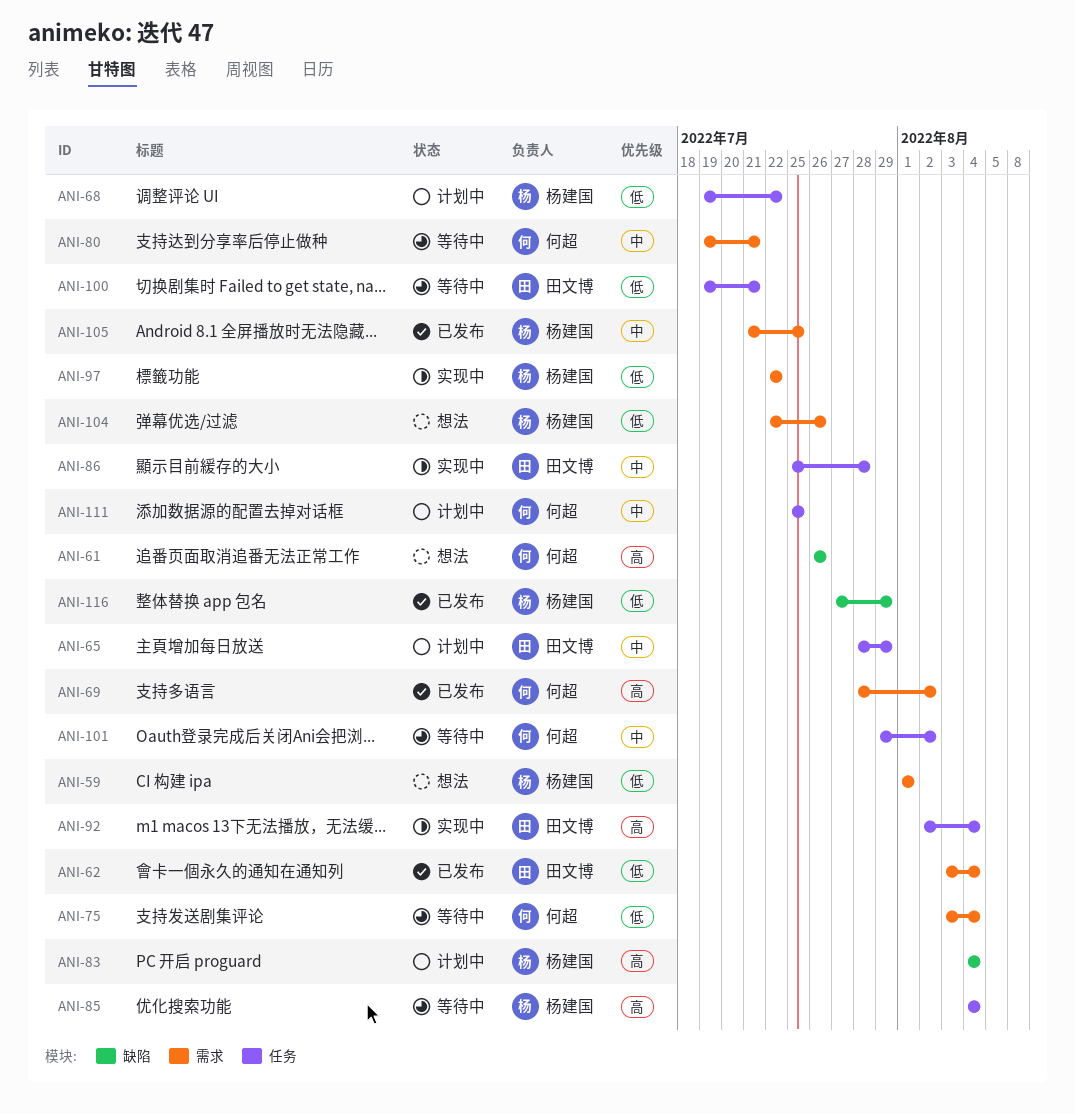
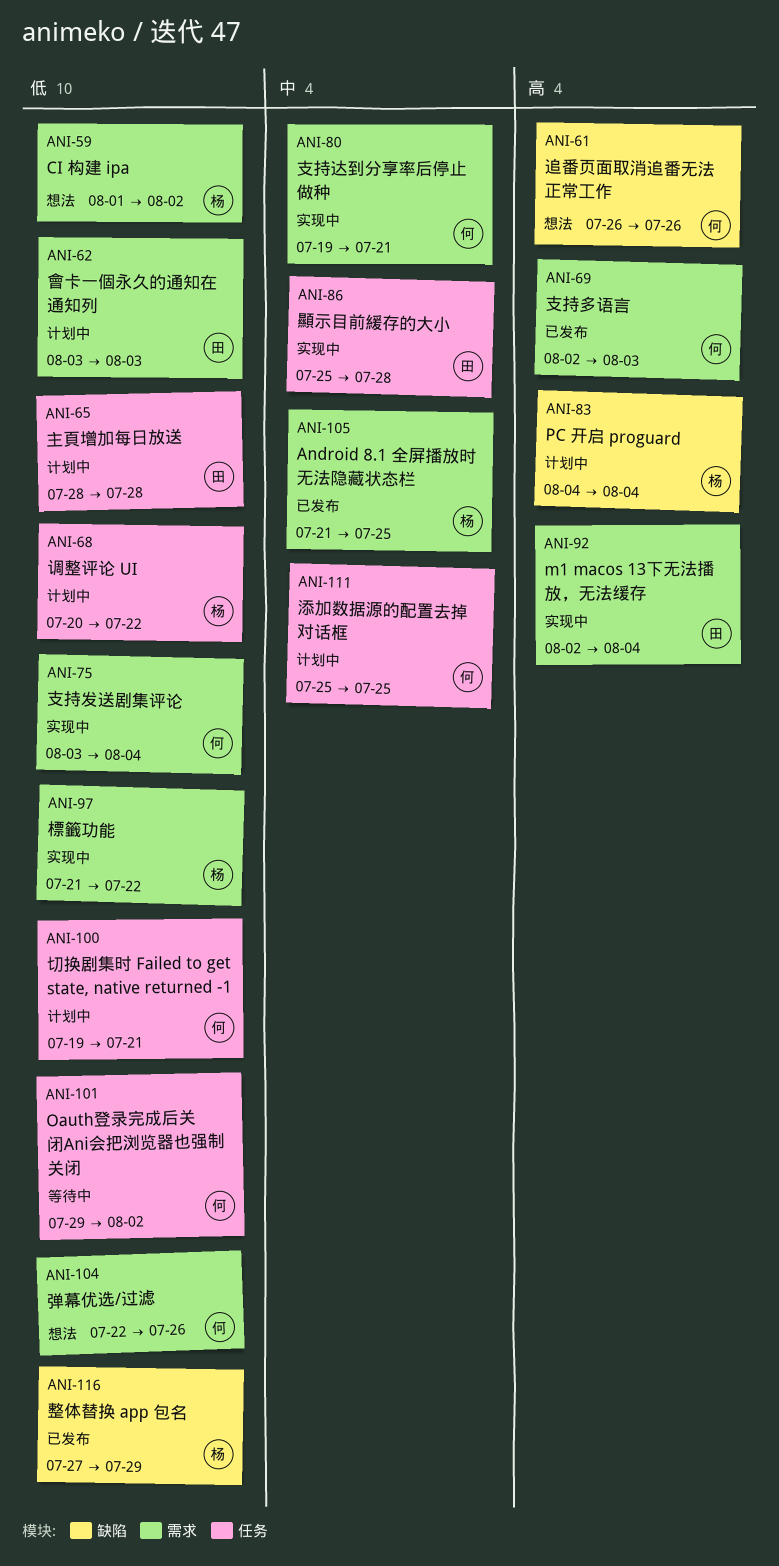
ANI-59, due: Aug 1 -> Aug 2
ANI-62, status: 已发布 -> 计划中
ANI-62, due: Aug 4 -> Aug 3
ANI-65, priority: 中 -> 低
ANI-65, due: Jul 29 -> Jul 28
ANI-68, start: Jul 19 -> Jul 20
ANI-69, start: Jul 28 -> Aug 2
ANI-69, due: Aug 2 -> Aug 3
ANI-75, status: 等待中 -> 实现中
ANI-80, status: 等待中 -> 实现中
ANI-85: present -> none
ANI-92, label: 任务 -> 需求
ANI-97, start: Jul 22 -> Jul 21
ANI-100, status: 等待中 -> 计划中
ANI-100, owner: 田文博 -> 何超
ANI-101, priority: 中 -> 低
ANI-104, owner: 杨建国 -> 何超

